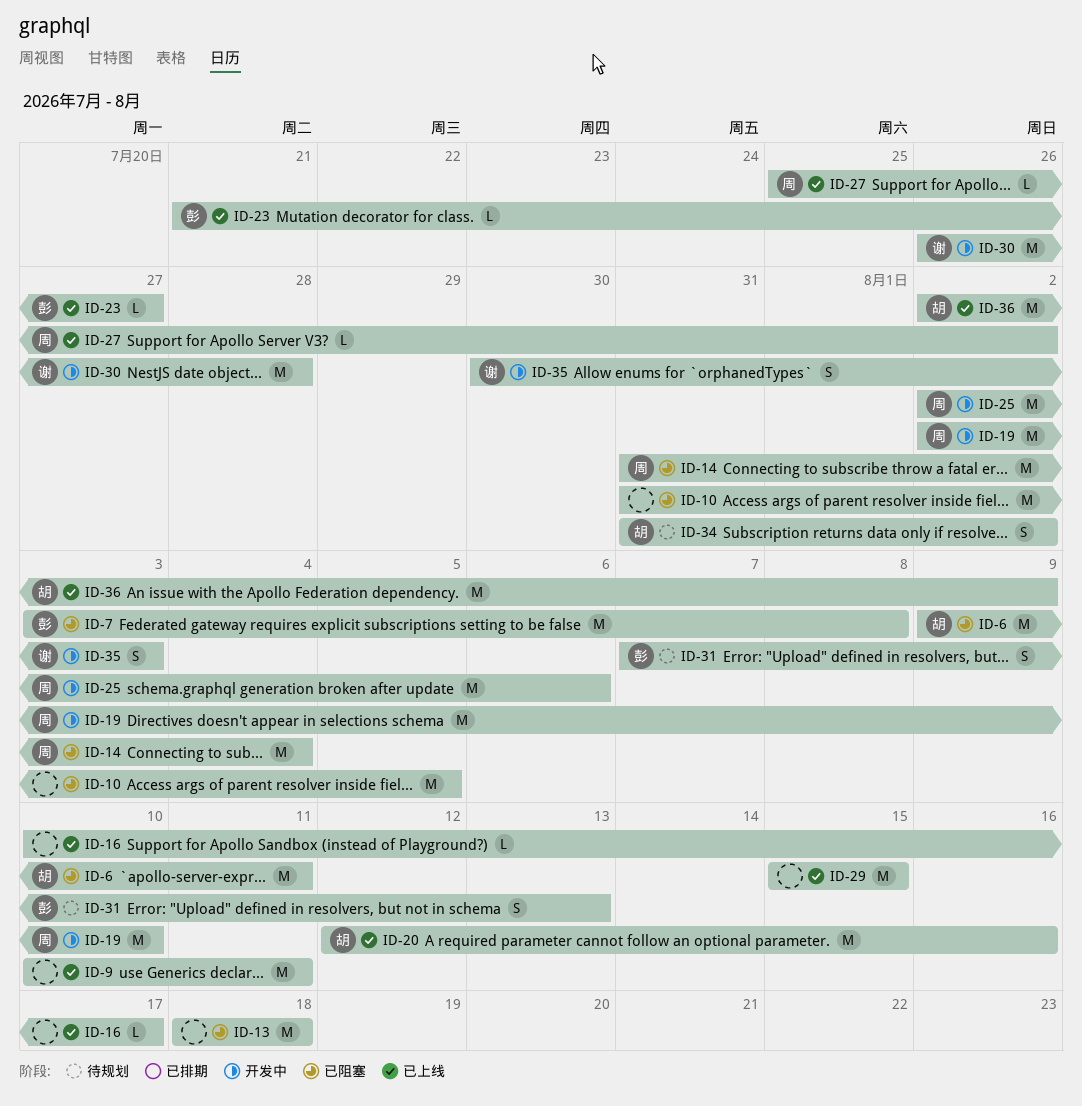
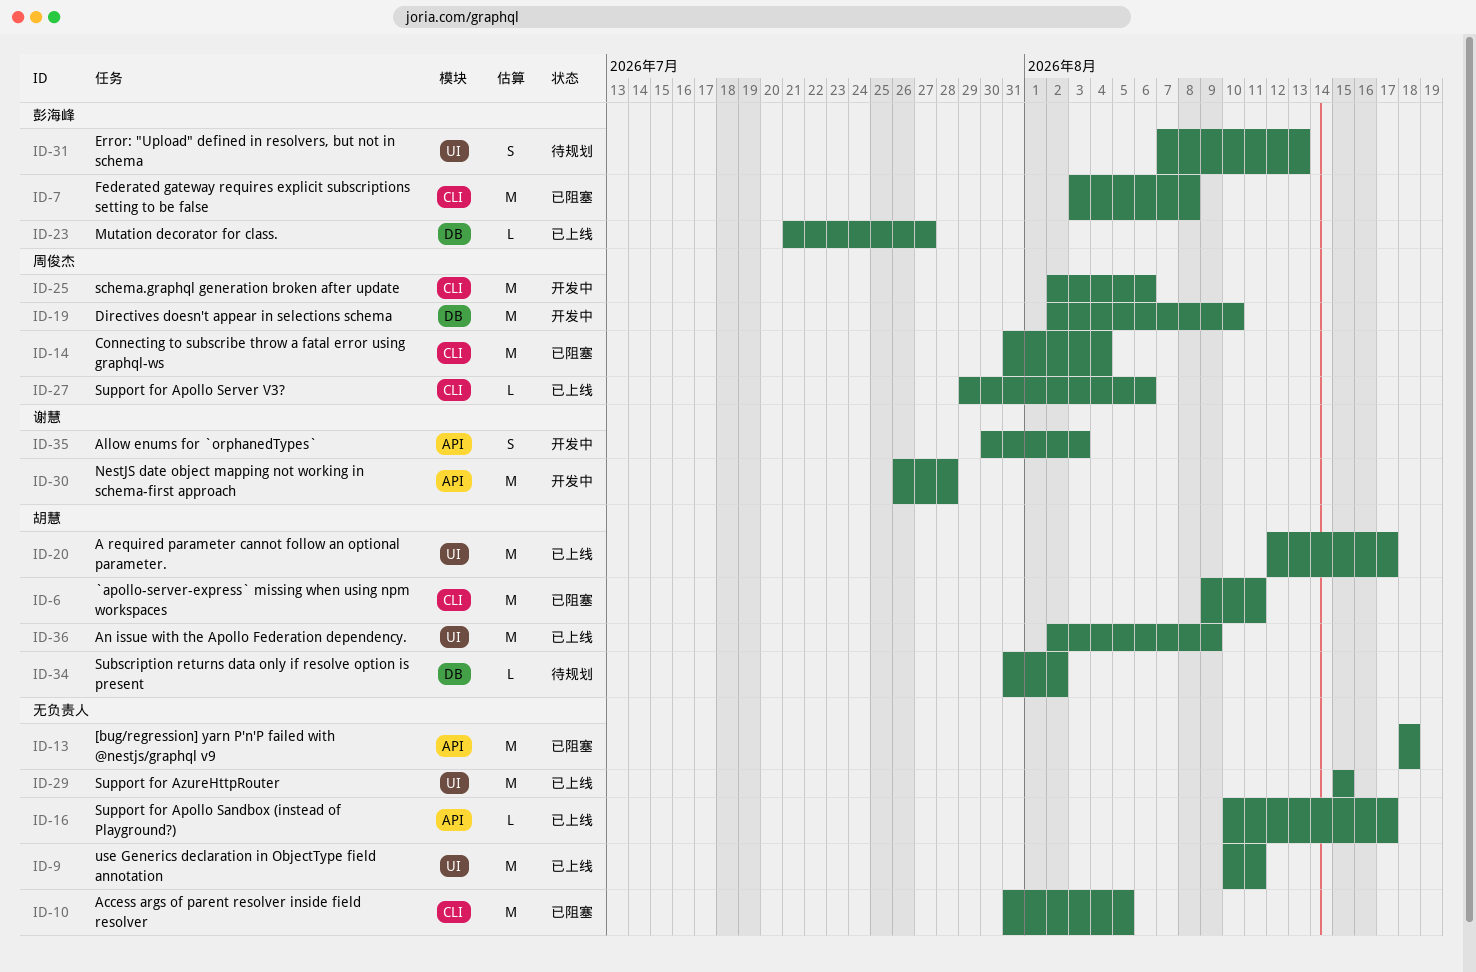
ID-20, due: Aug 16 -> Aug 17
ID-27, start: Jul 25 -> Jul 29
ID-27, due: Aug 2 -> Aug 6
ID-34, estimate: S -> L

